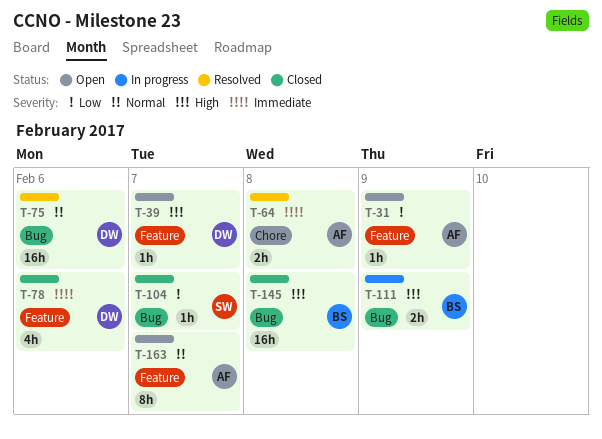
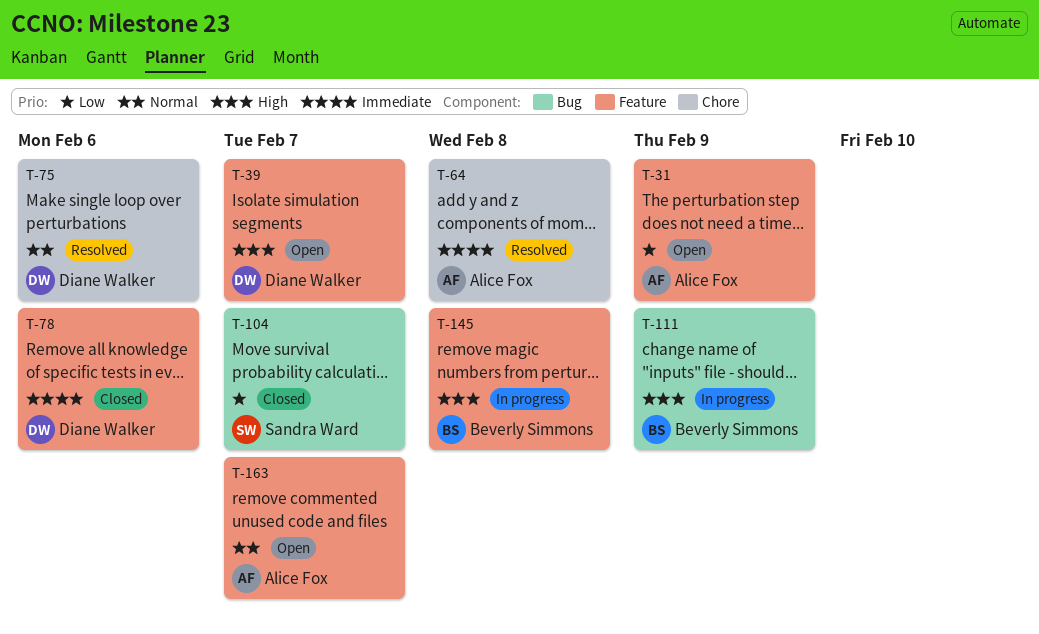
T-75, label: Bug -> Chore
T-145, status: Closed -> In progress
T-145, label: Bug -> Feature

